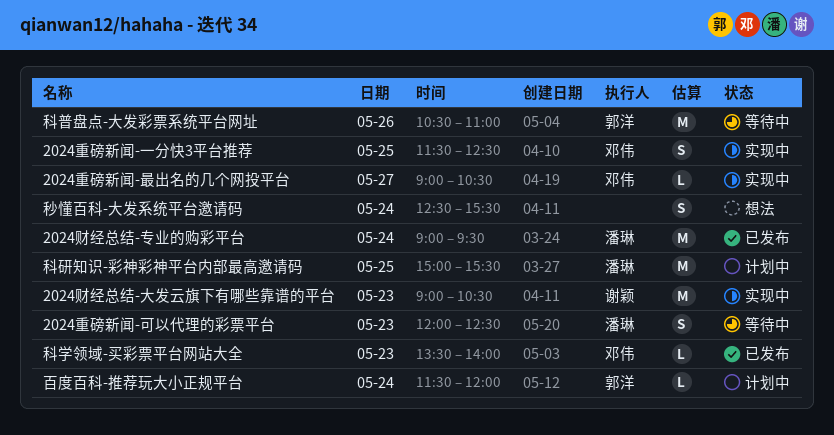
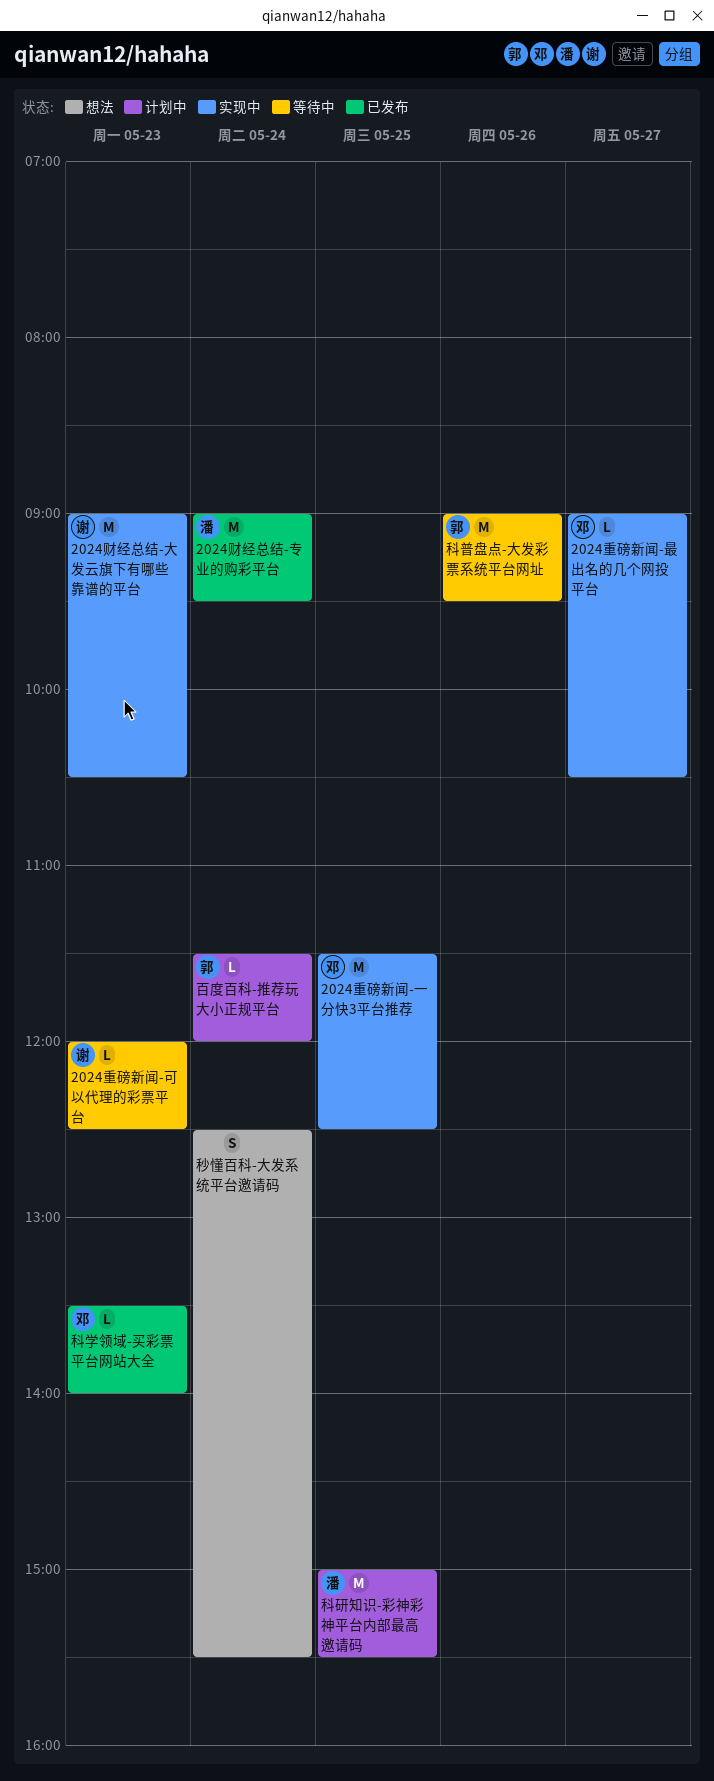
2024重磅新闻-一分快3平台推荐, estimate: S -> M
2024重磅新闻-可以代理的彩票平台, owner: 潘琳 -> 谢颖
2024重磅新闻-可以代理的彩票平台, estimate: S -> L
科普盘点-大发彩票系统平台网址, begins: 10:30 -> 09:00
科普盘点-大发彩票系统平台网址, ends: 11:00 -> 09:30

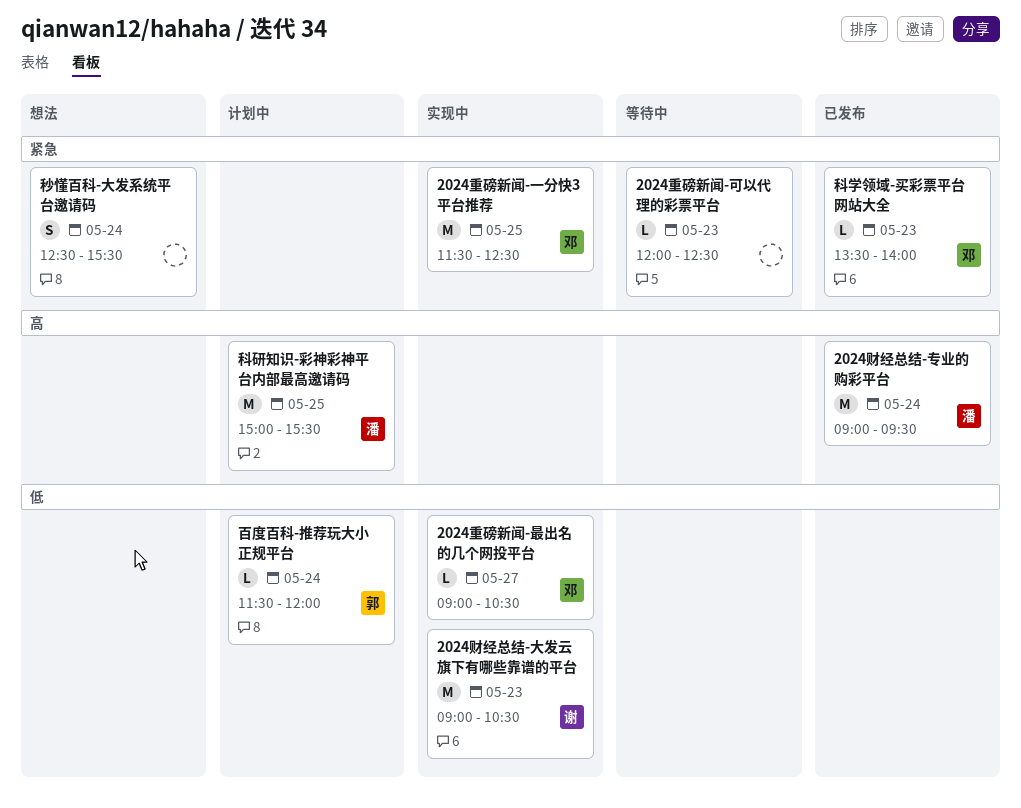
2024重磅新闻-可以代理的彩票平台, owner: 谢 -> none
科普盘点-大发彩票系统平台网址: present -> none

